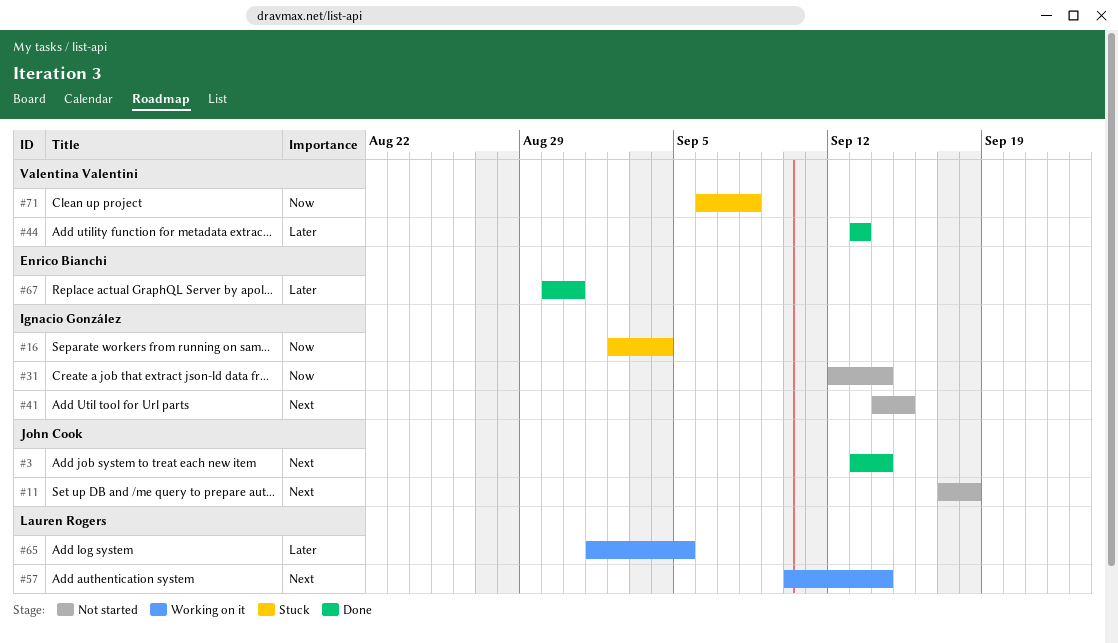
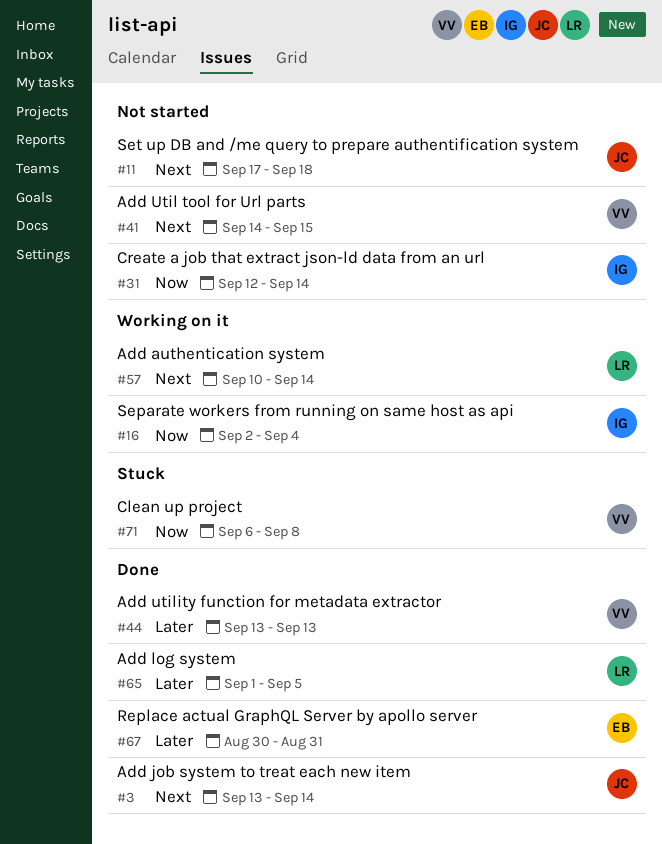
#16, status: Stuck -> Working on it
#41, owner: Ignacio González -> Valentina Valentini
#65, status: Working on it -> Done

